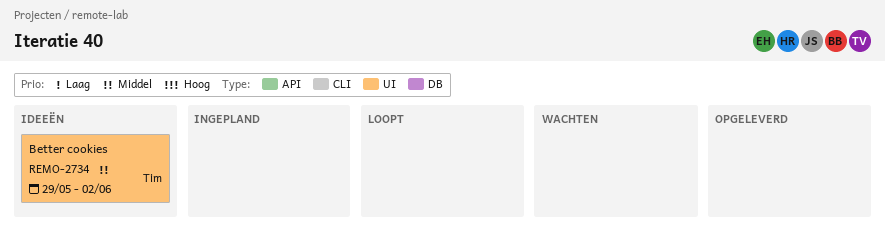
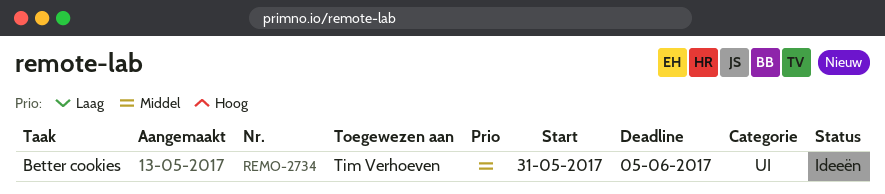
REMO-2734, start: May 29 -> May 31
REMO-2734, due: Jun 2 -> Jun 5

